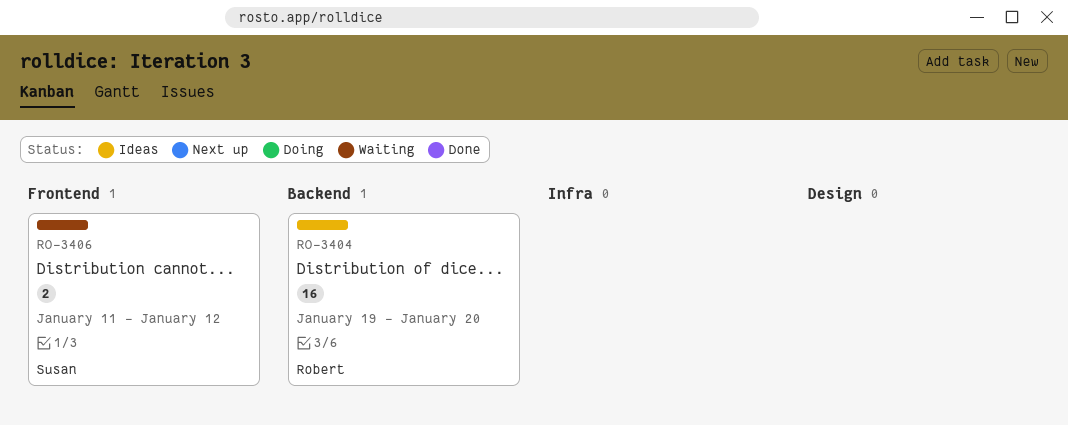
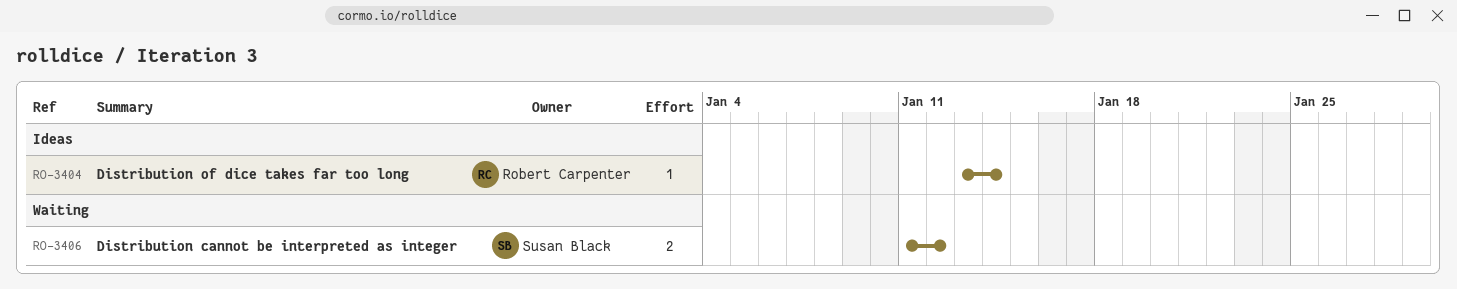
RO-3404, estimate: 16 -> 1
RO-3404, start: Jan 19 -> Jan 13
RO-3404, due: Jan 20 -> Jan 14

